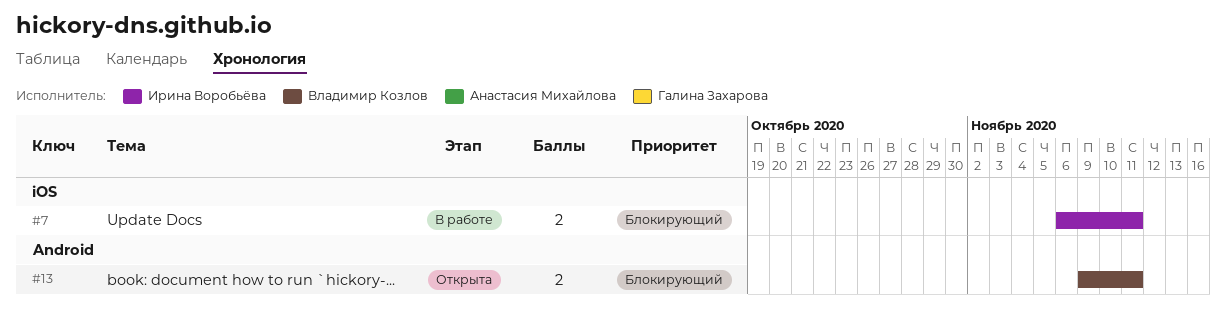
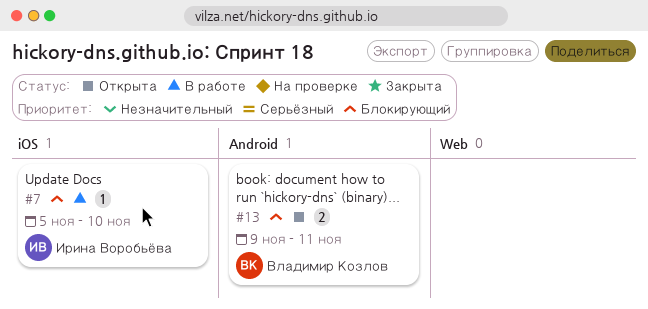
#7, estimate: 2 -> 1
#7, start: Nov 6 -> Nov 5
#7, due: Nov 11 -> Nov 10

